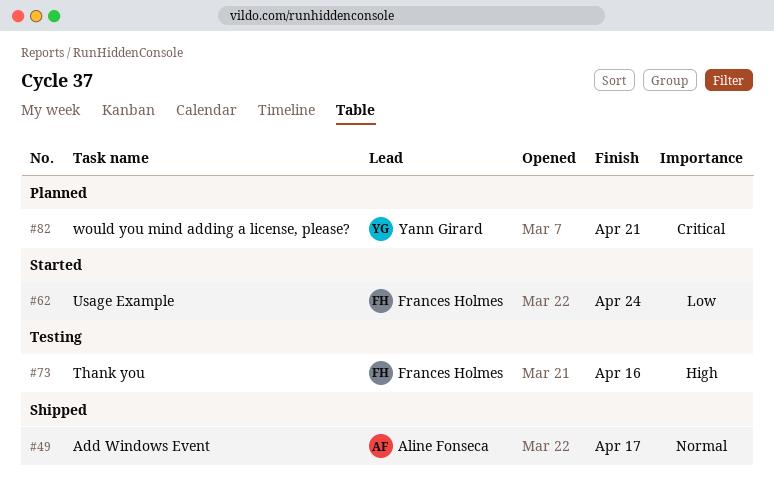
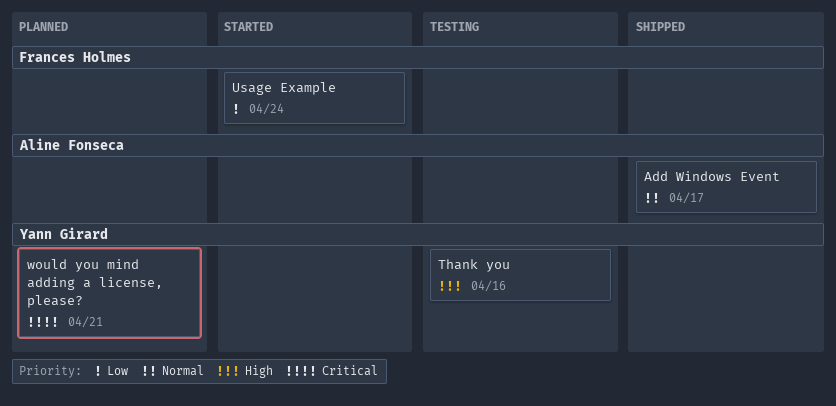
Thank you, owner: Frances Holmes -> Yann Girard

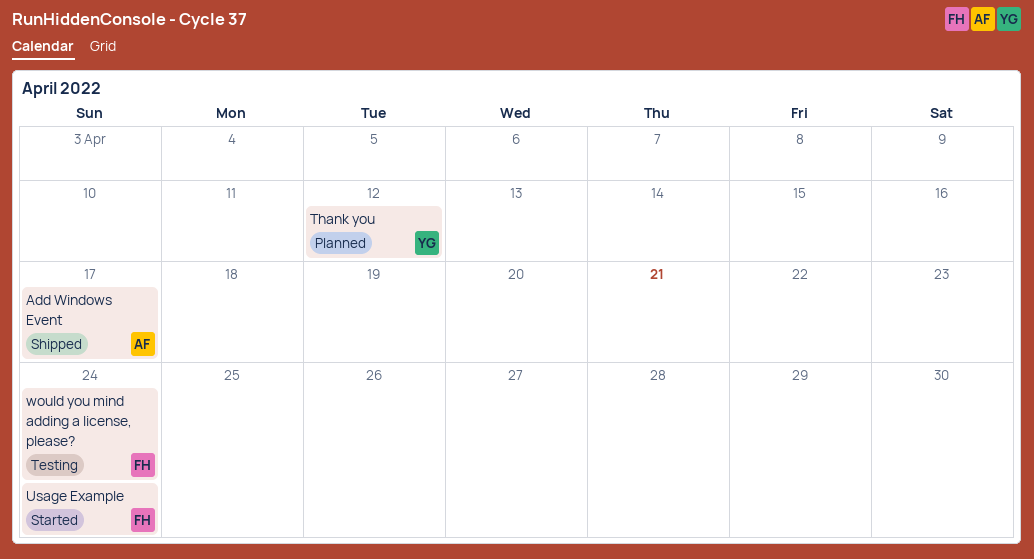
Thank you, status: Testing -> Planned
Thank you, due: Apr 16 -> Apr 12
would you mind adding a license, please?, status: Planned -> Testing
would you mind adding a license, please?, owner: Yann Girard -> Frances Holmes
would you mind adding a license, please?, due: Apr 21 -> Apr 24

